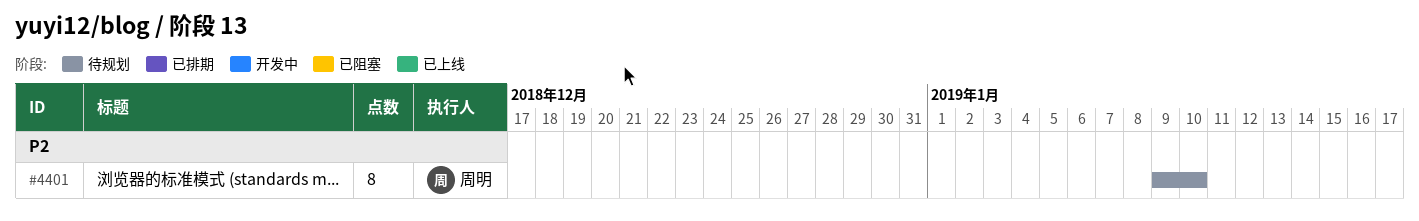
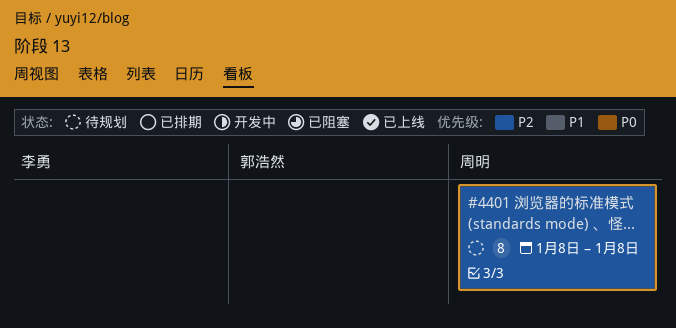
#4401, start: Jan 9 -> Jan 8
#4401, due: Jan 10 -> Jan 8

